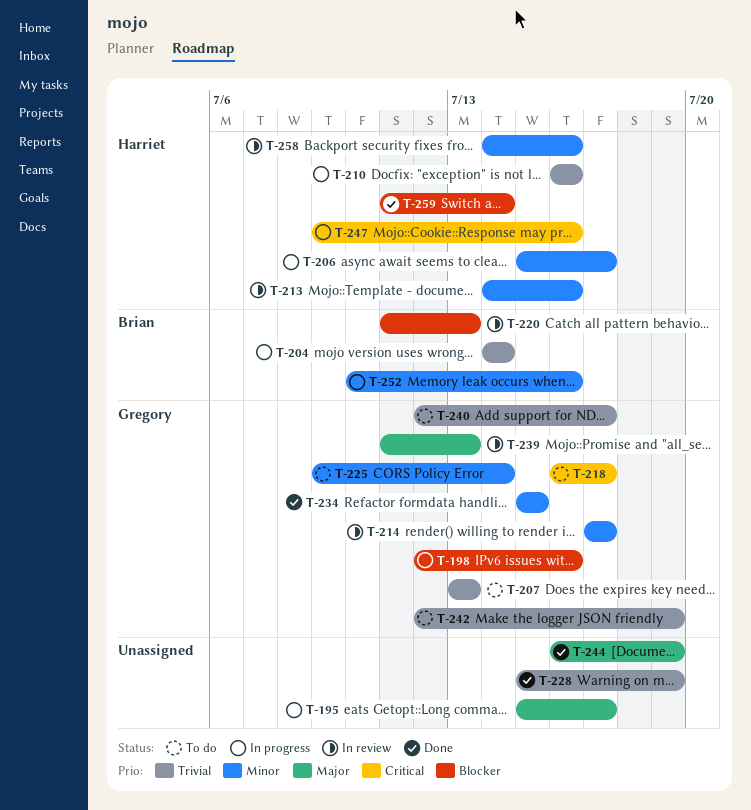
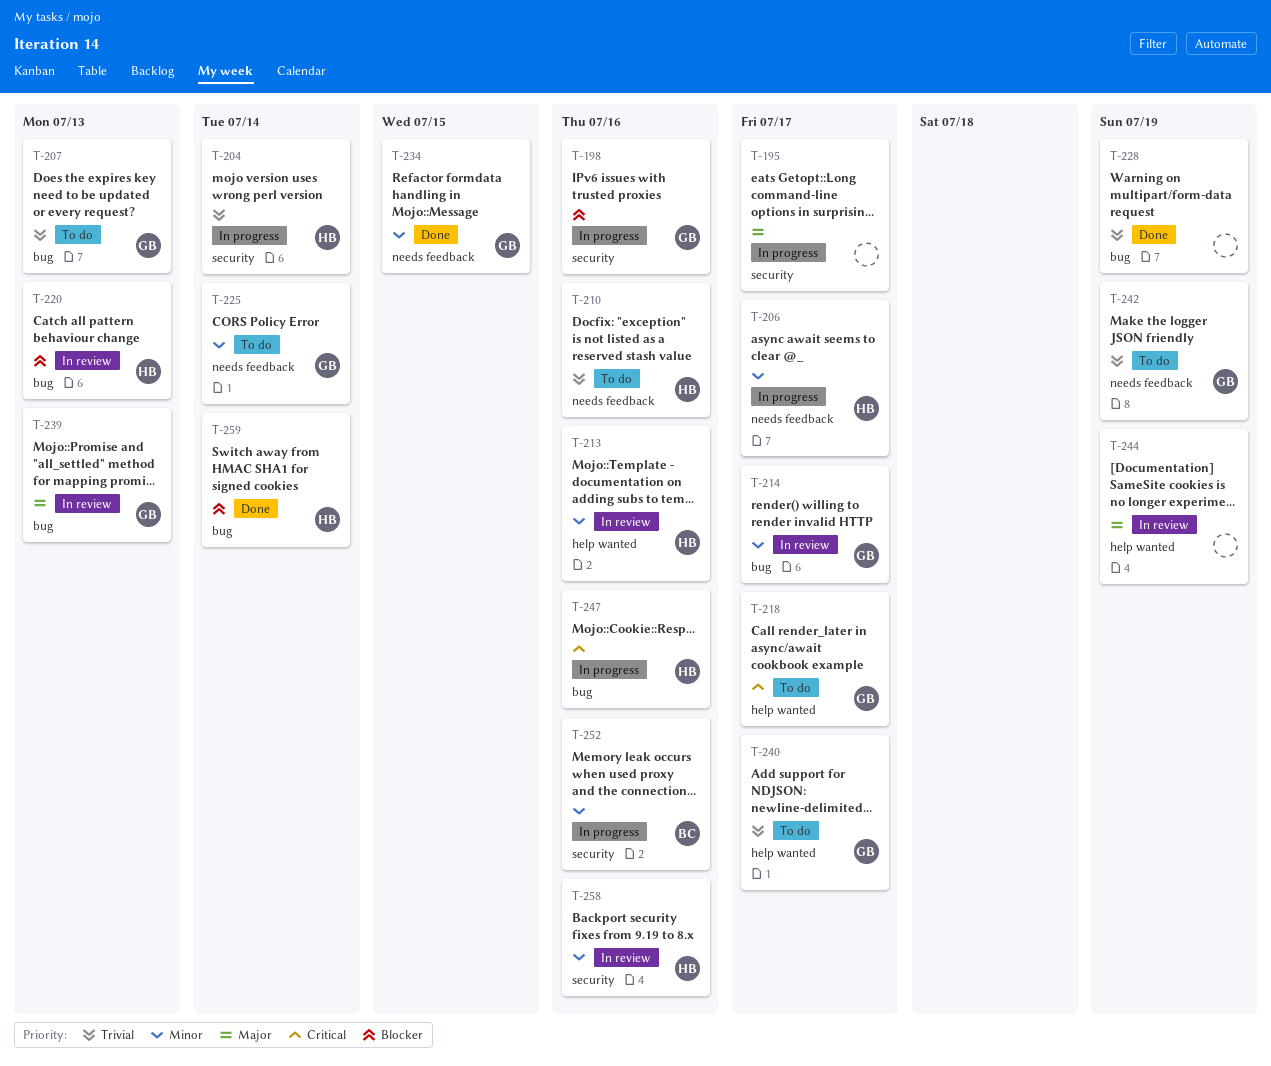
T-204, owner: Brian -> Harriet
T-210, status: In progress -> To do
T-220, owner: Brian -> Harriet
T-244, status: Done -> In review

